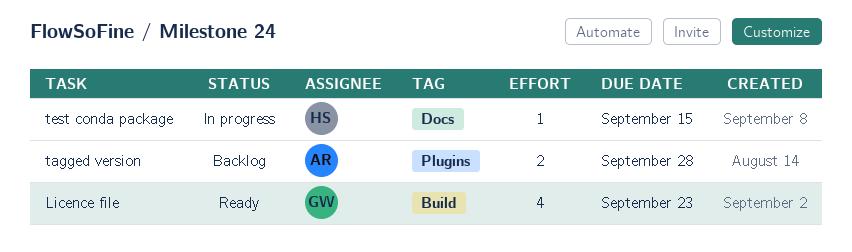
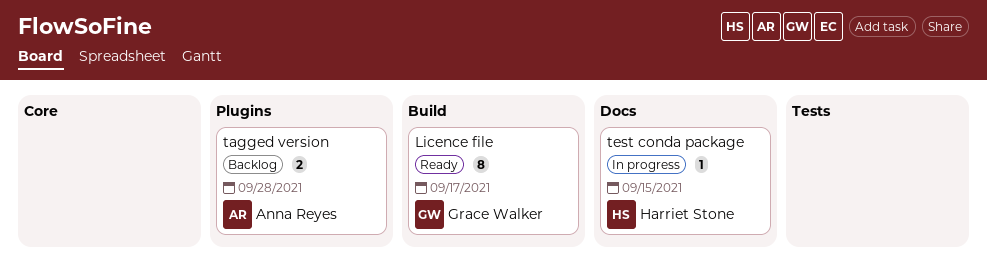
Licence file, estimate: 4 -> 8
Licence file, due: Sep 23 -> Sep 17

